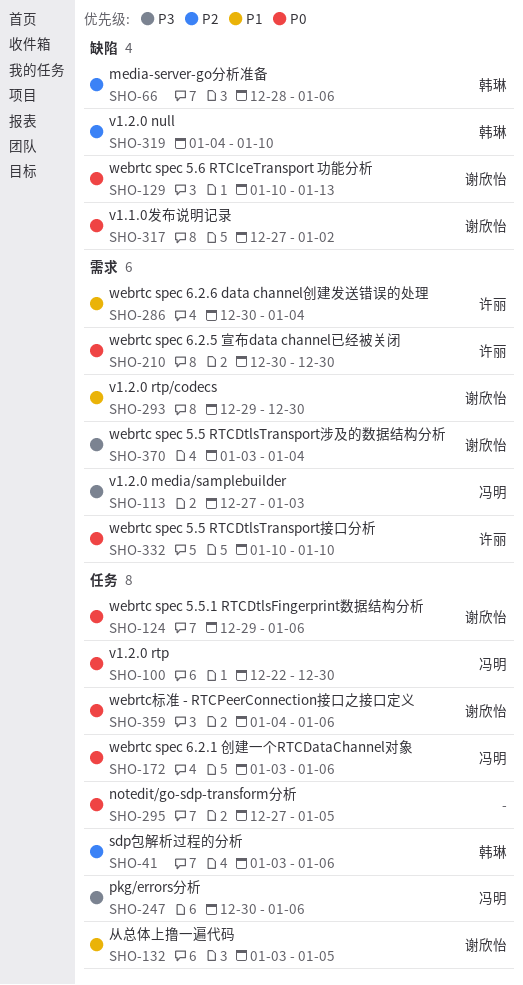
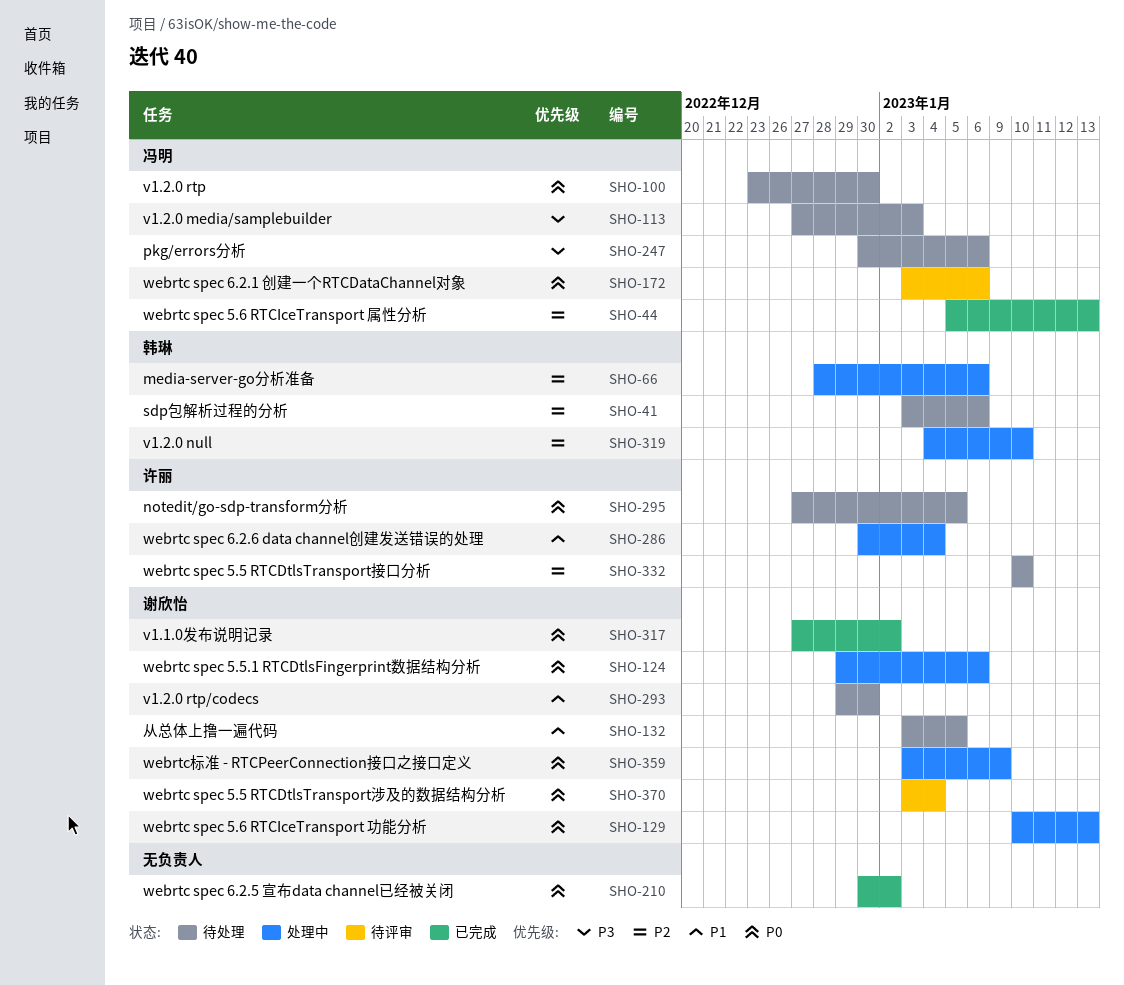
SHO-44: none -> present
SHO-100, start: Dec 22 -> Dec 23
SHO-210, owner: 许丽 -> none
SHO-210, due: Dec 30 -> Jan 2
SHO-295, owner: none -> 许丽
SHO-332, priority: P0 -> P2
SHO-359, start: Jan 4 -> Jan 3
SHO-359, due: Jan 6 -> Jan 9
SHO-370, priority: P3 -> P0

